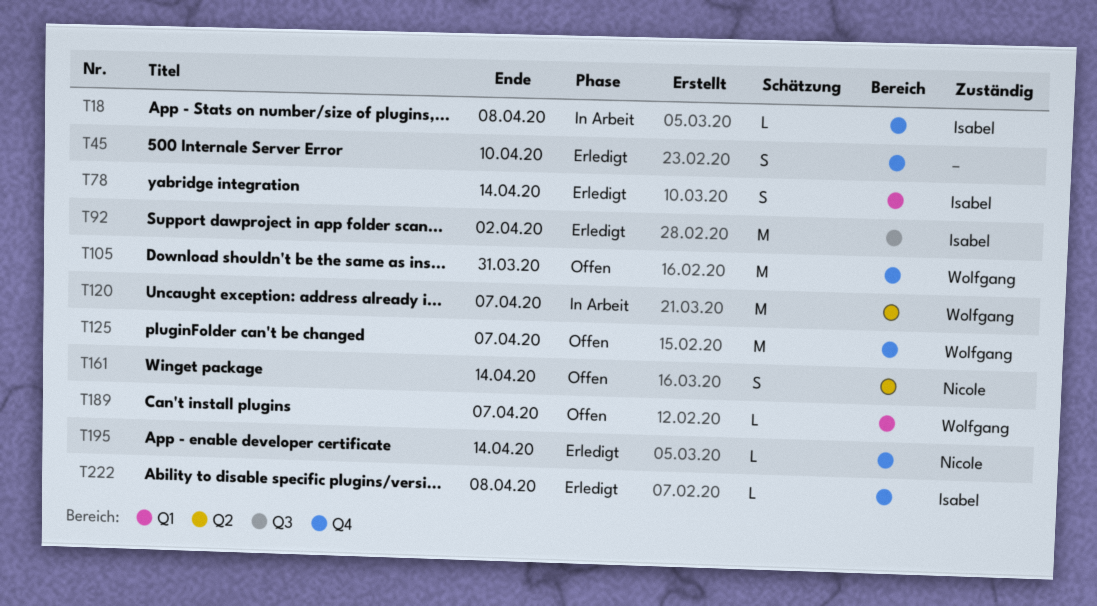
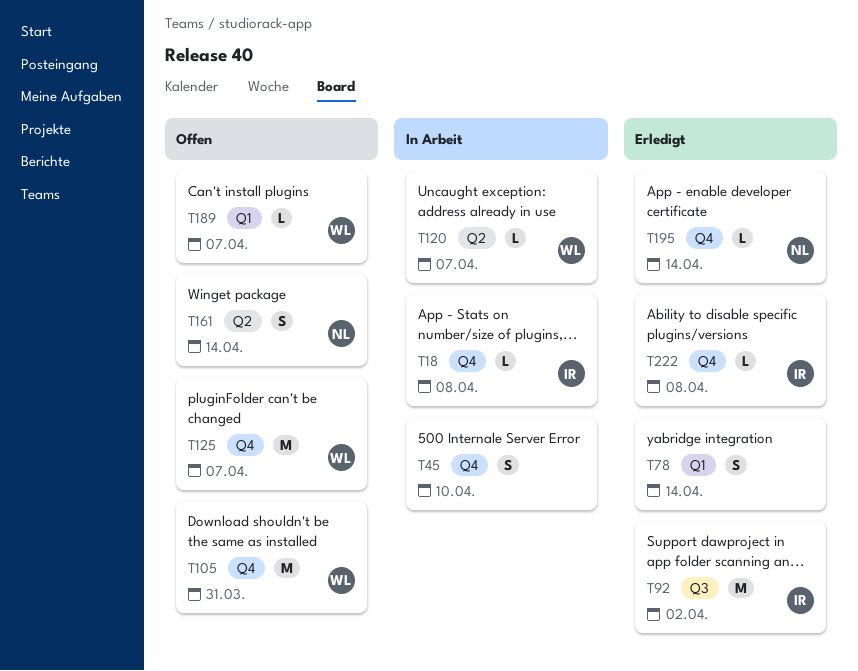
T45, status: Erledigt -> In Arbeit
T78, owner: Isabel -> none
T120, estimate: M -> L

